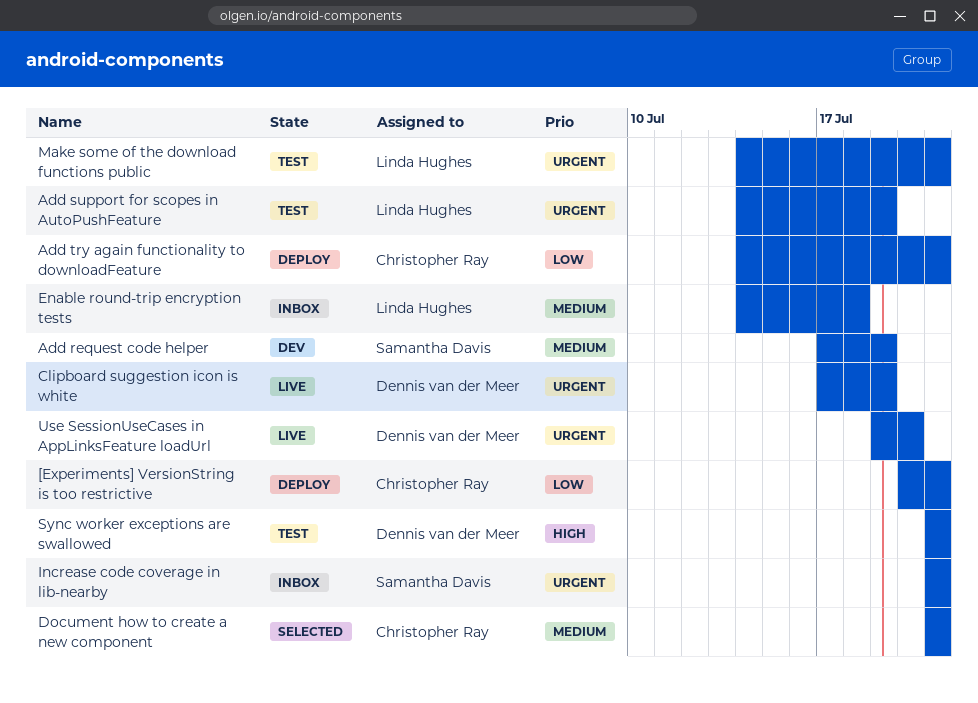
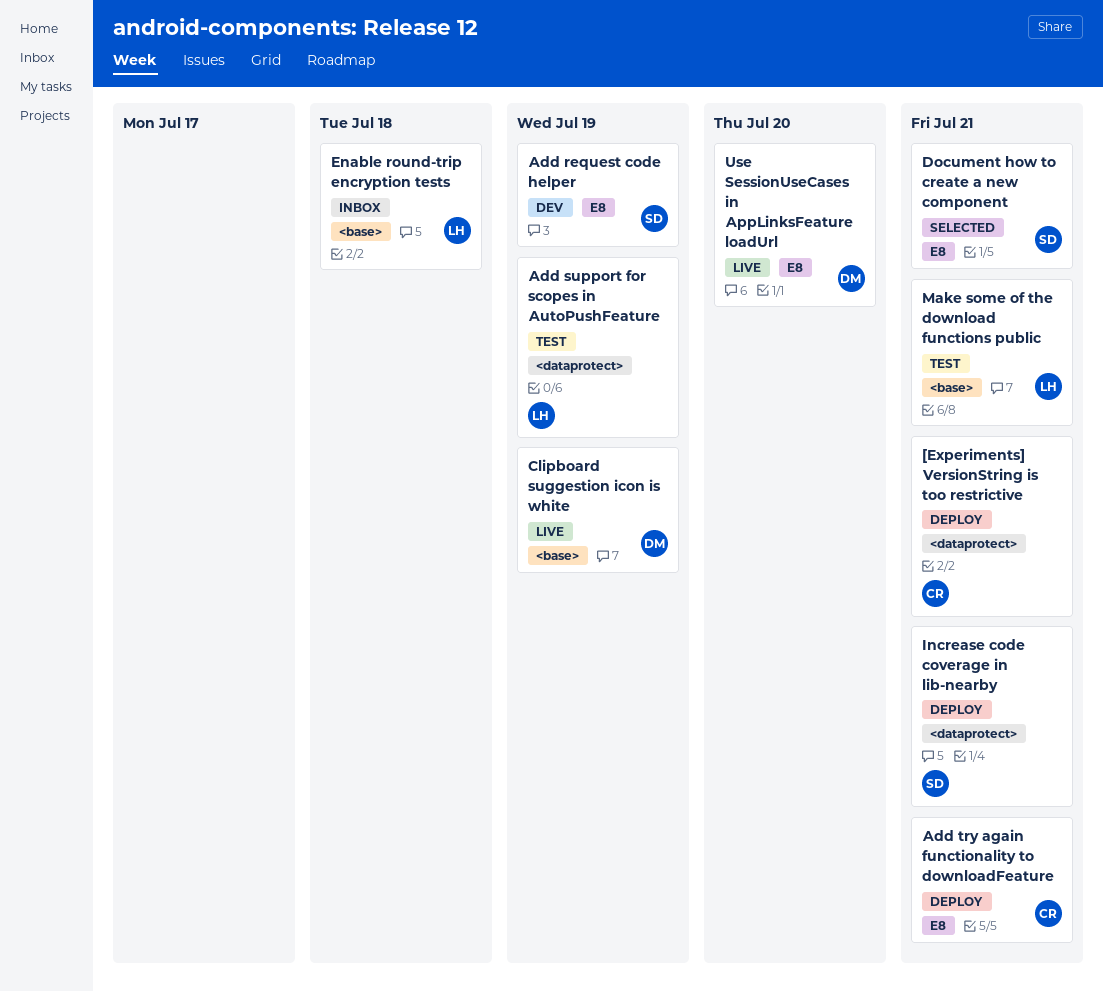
Document how to create a new component, owner: Christopher Ray -> Samantha Davis
Increase code coverage in lib-nearby, status: Inbox -> Deploy
Sync worker exceptions are swallowed: present -> none

